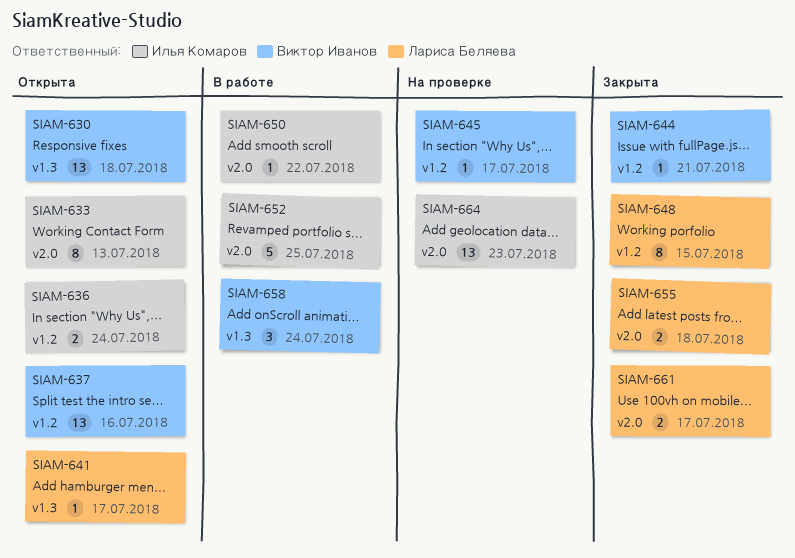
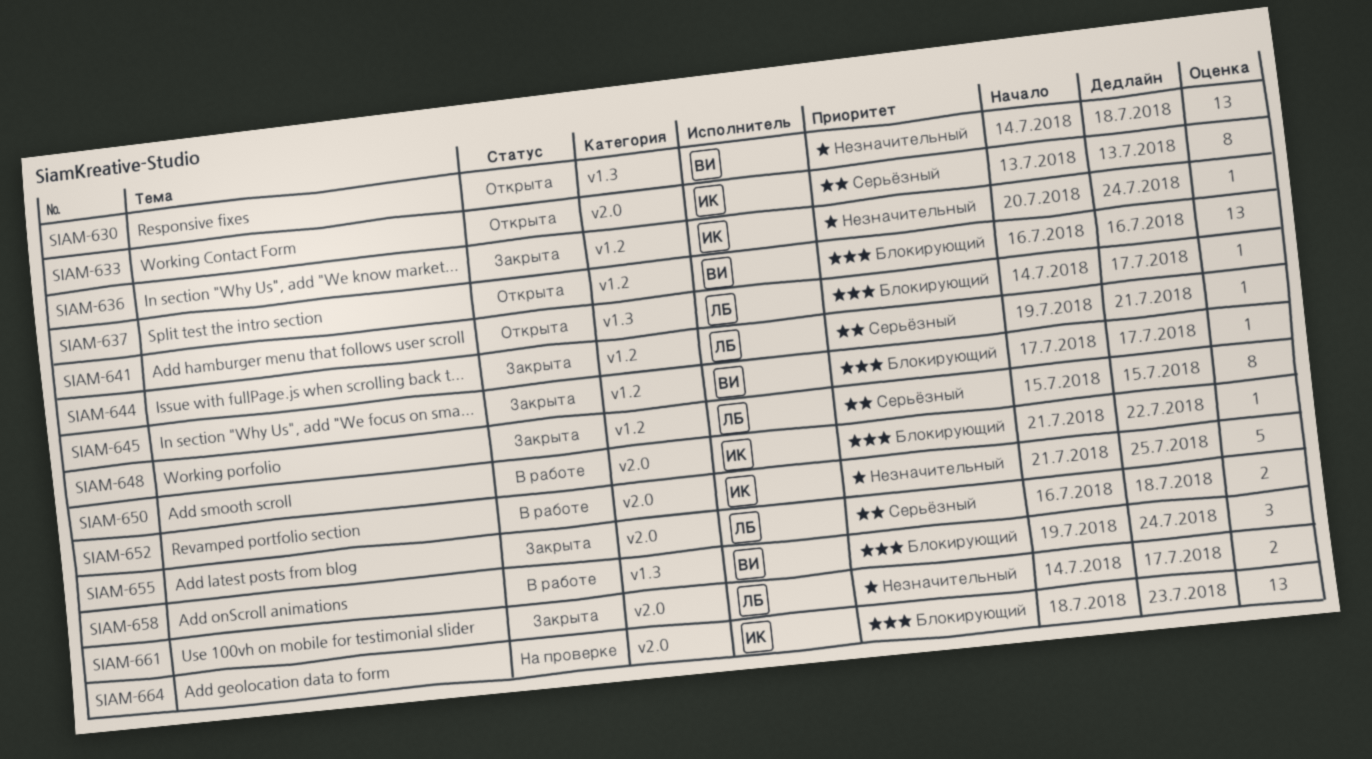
SIAM-636, status: Открыта -> Закрыта
SIAM-636, estimate: 2 -> 1
SIAM-644, owner: Виктор Иванов -> Лариса Беляева
SIAM-645, status: На проверке -> Закрыта

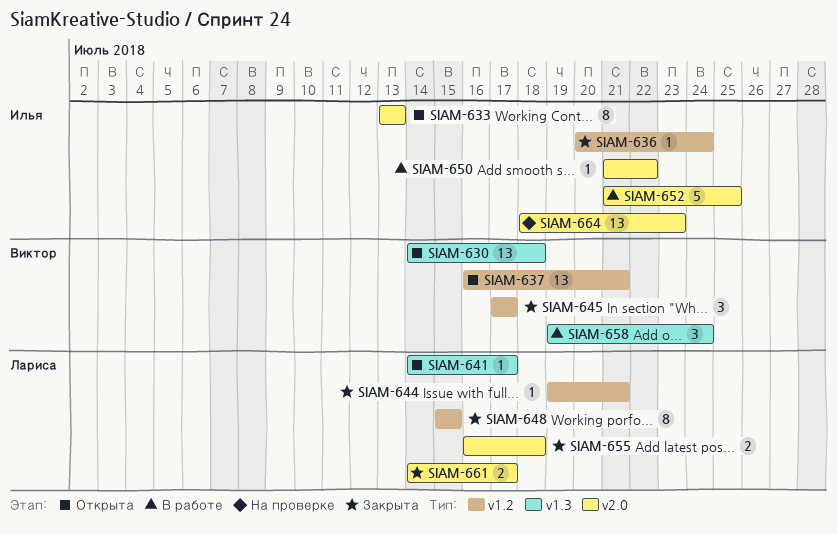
SIAM-637, due: Jul 16 -> Jul 21
SIAM-645, estimate: 1 -> 3

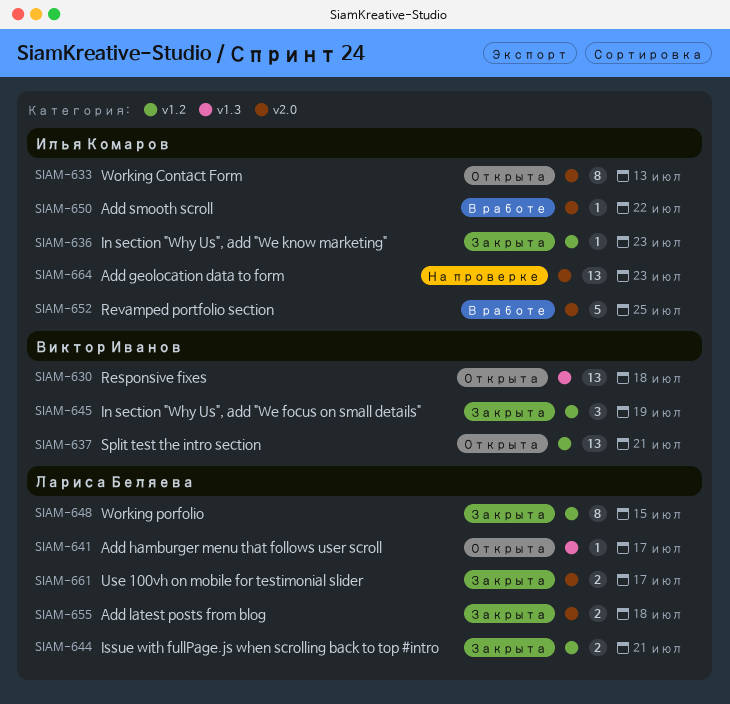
SIAM-636, due: Jul 24 -> Jul 23
SIAM-644, estimate: 1 -> 2
SIAM-645, due: Jul 17 -> Jul 19
SIAM-658: present -> none

